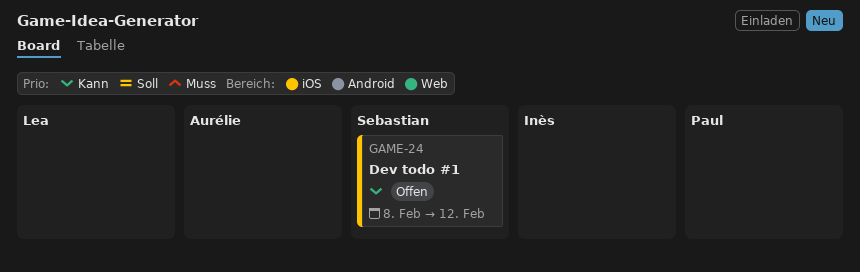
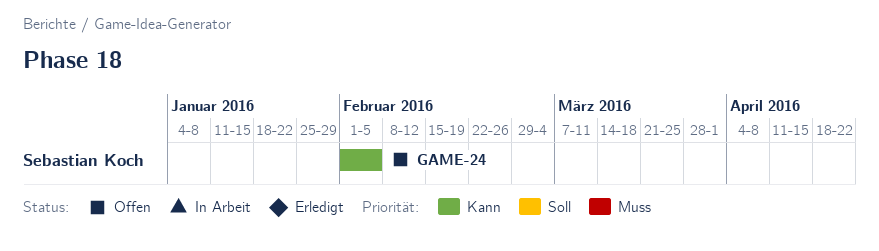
GAME-24, start: Feb 8 -> Feb 1
GAME-24, due: Feb 12 -> Feb 5

